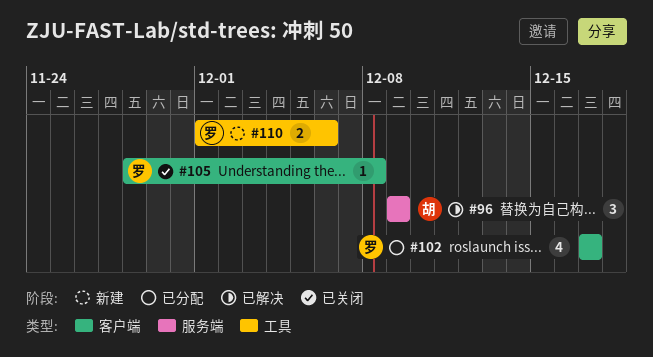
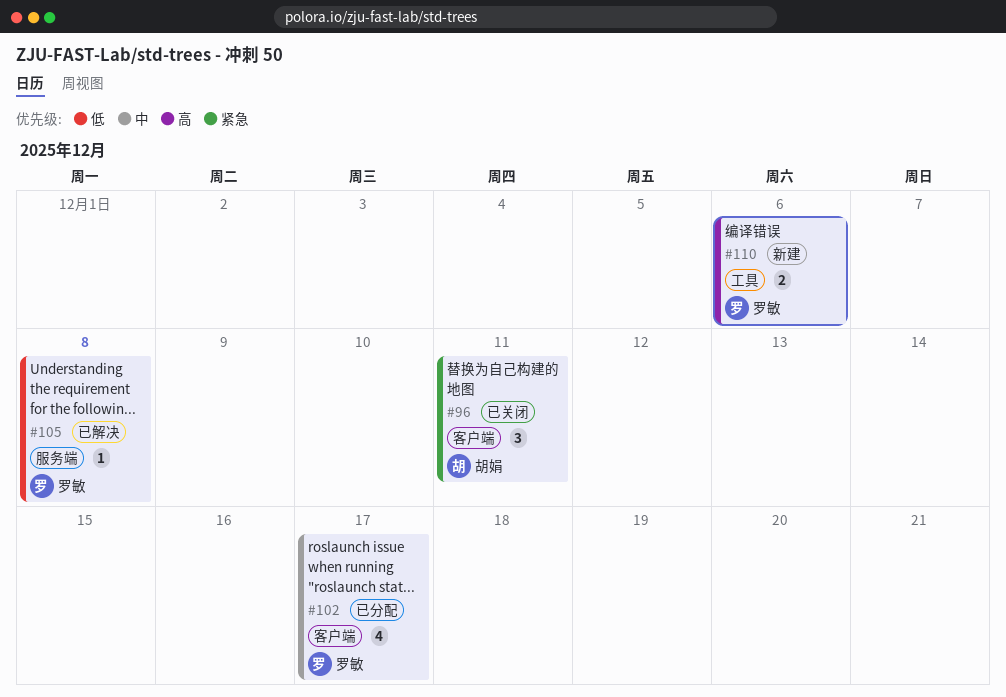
#96, status: 已解决 -> 已关闭
#96, label: 服务端 -> 客户端
#96, due: Dec 9 -> Dec 11
#105, status: 已关闭 -> 已解决
#105, label: 客户端 -> 服务端

